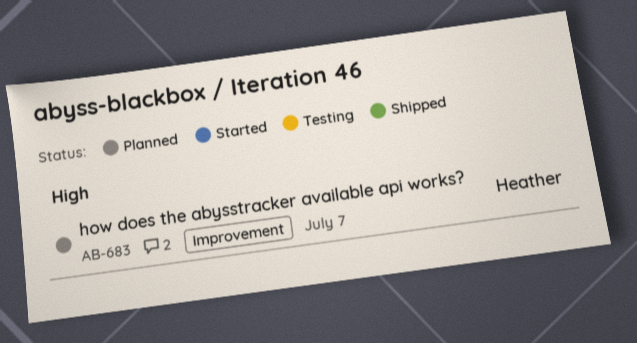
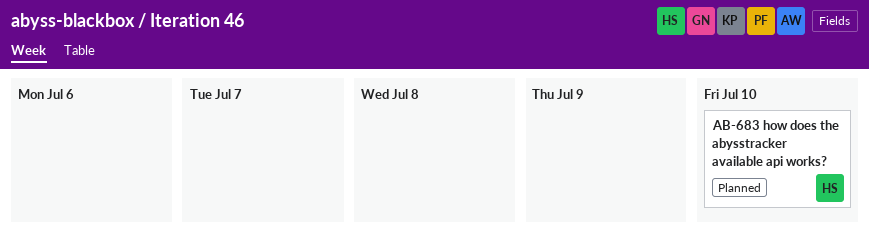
AB-683, due: Jul 7 -> Jul 10

